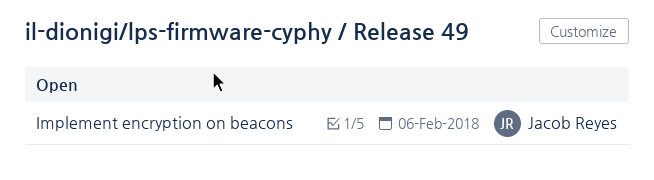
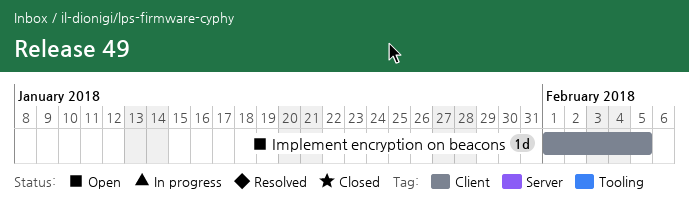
Implement encryption on beacons, due: Feb 6 -> Feb 5

